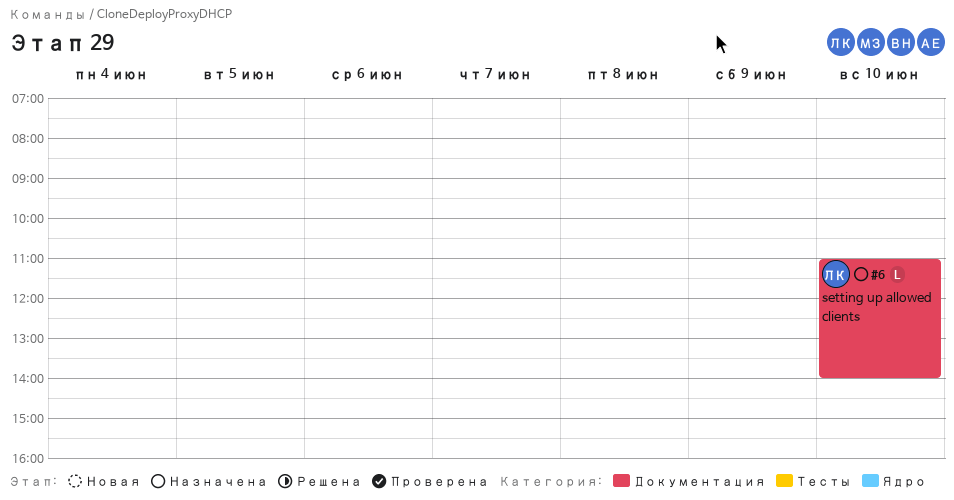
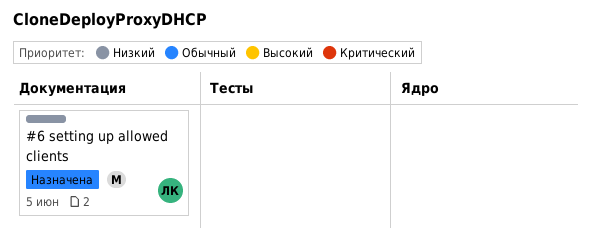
#6, estimate: L -> M
#6, day: Jun 10 -> Jun 5

